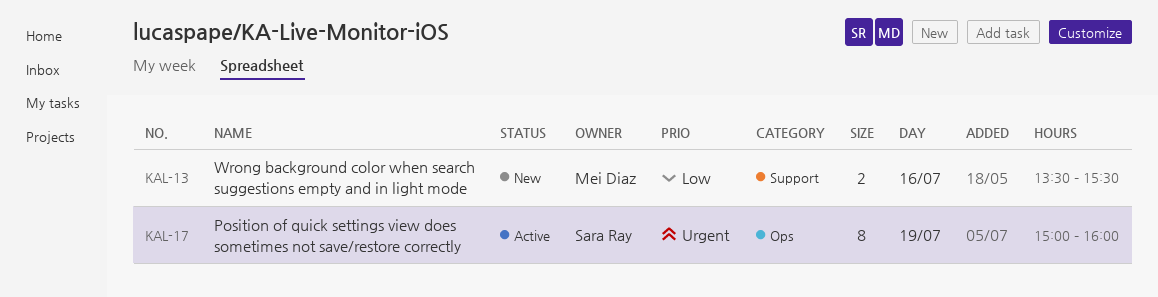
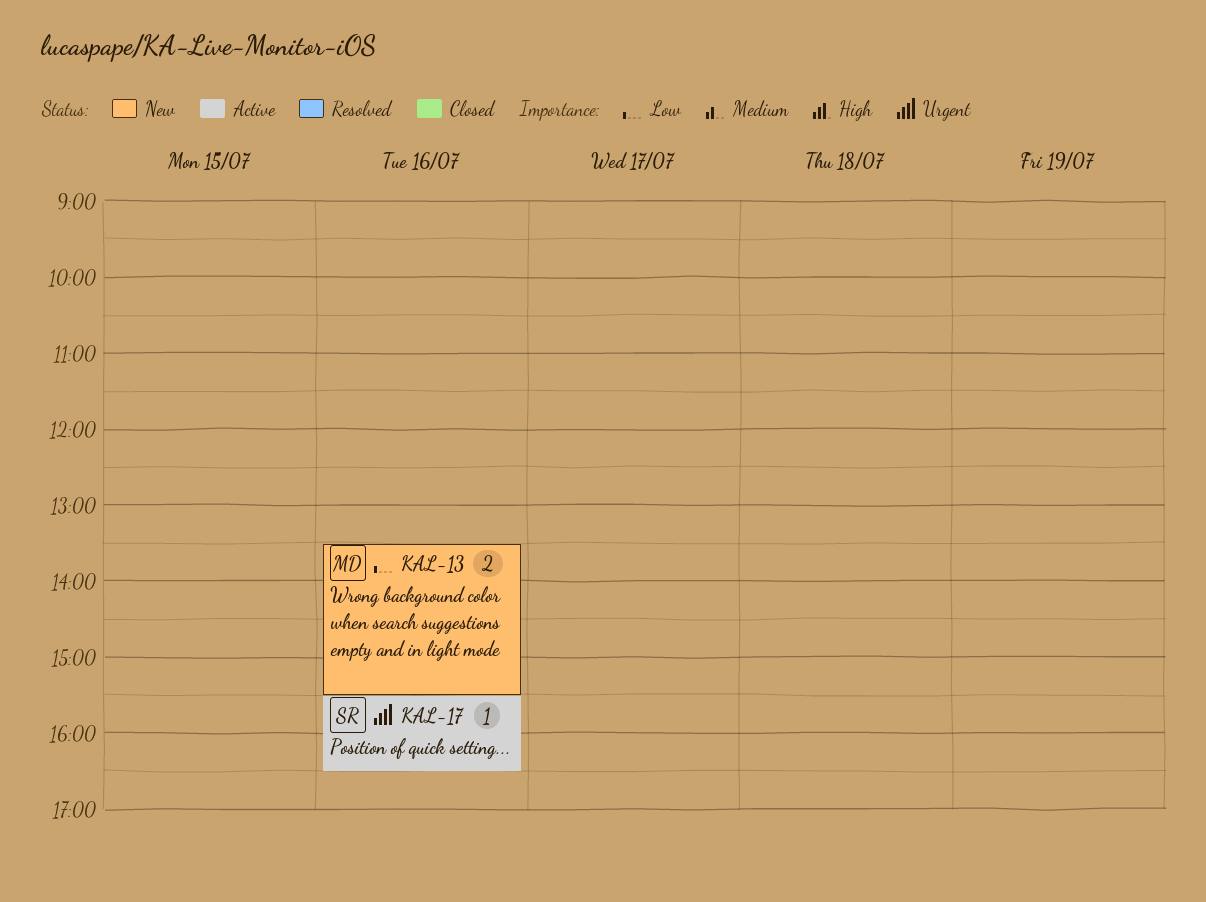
KAL-17, estimate: 8 -> 1
KAL-17, day: Jul 19 -> Jul 16
KAL-17, begins: 15:00 -> 15:30
KAL-17, ends: 16:00 -> 16:30

